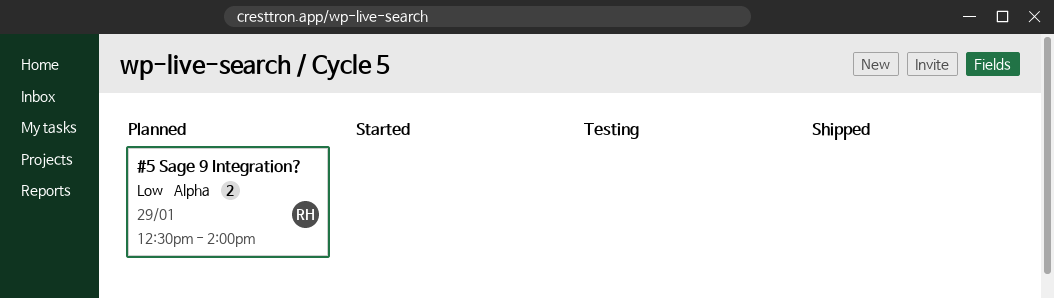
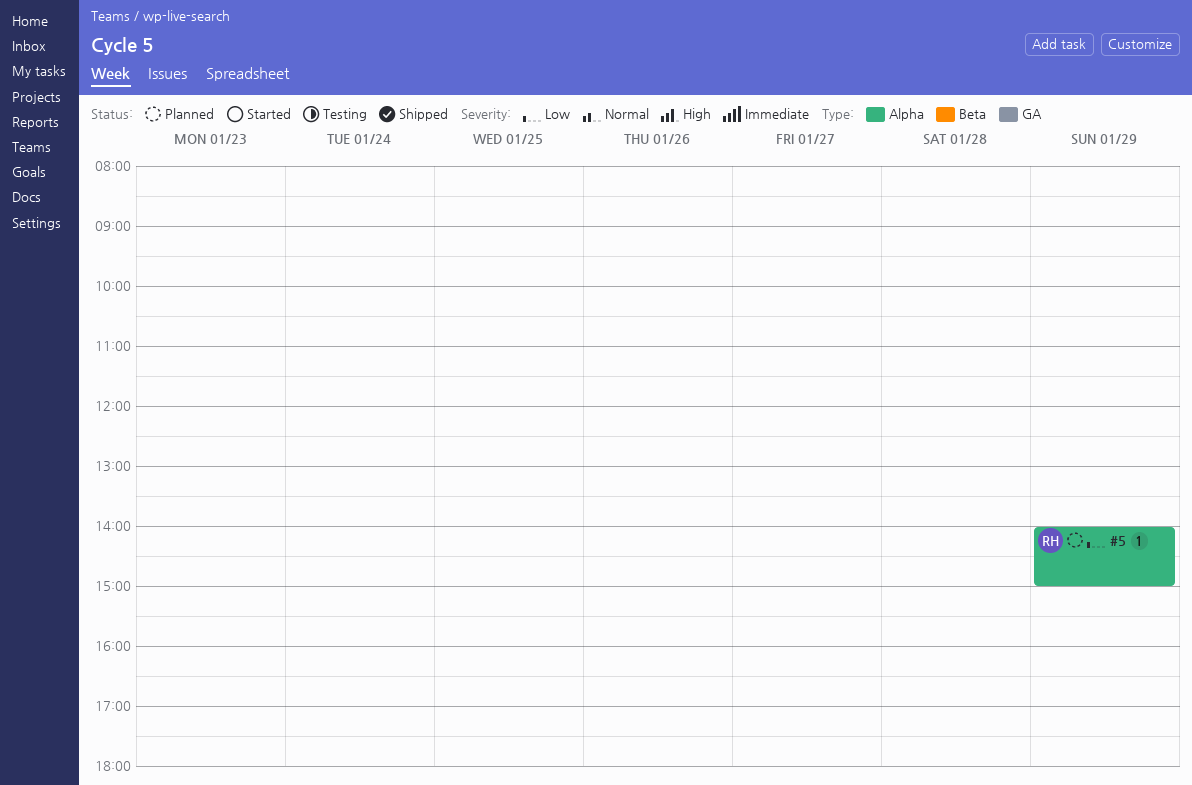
#5, estimate: 2 -> 1
#5, begins: 12:30 -> 14:00
#5, ends: 14:00 -> 15:00

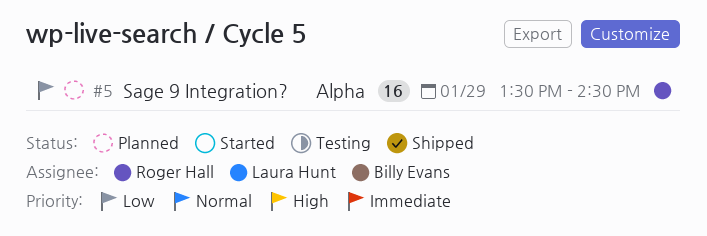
#5, estimate: 1 -> 16
#5, begins: 14:00 -> 13:30
#5, ends: 15:00 -> 14:30

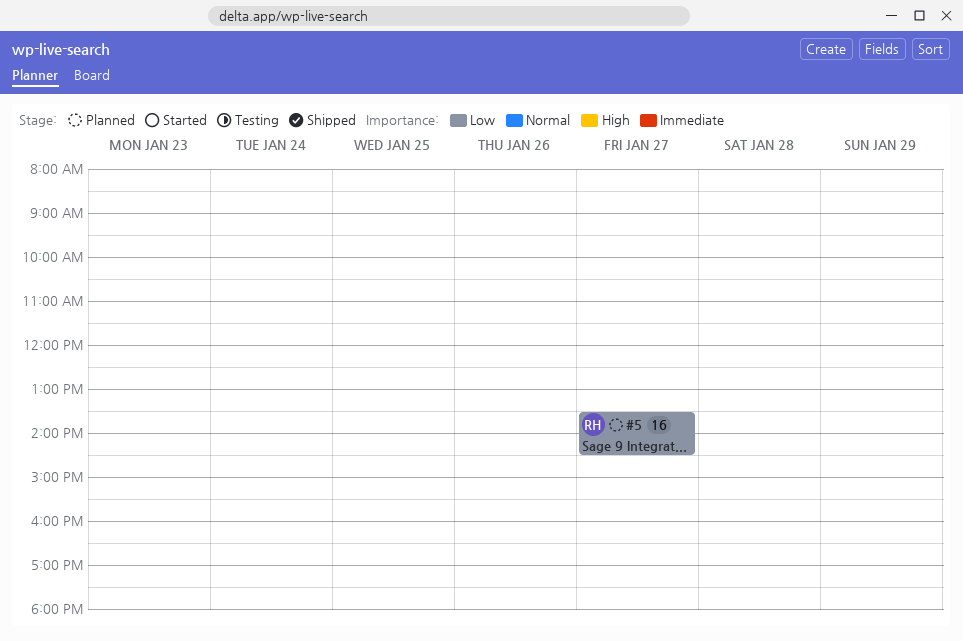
#5, day: Jan 29 -> Jan 27

